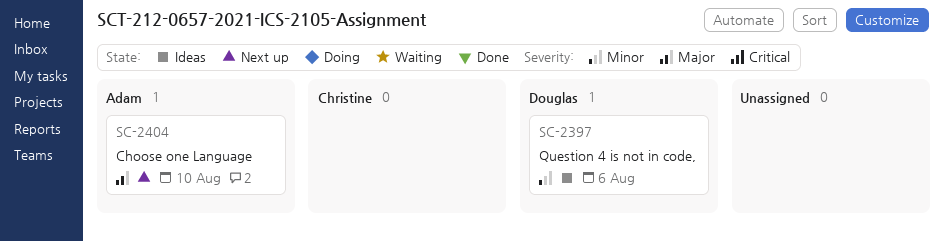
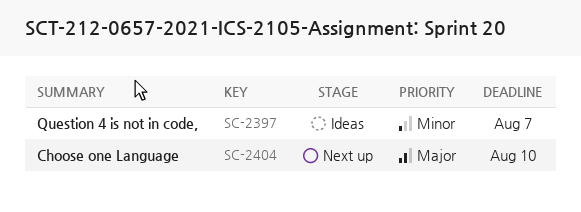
SC-2397, due: Aug 6 -> Aug 7

